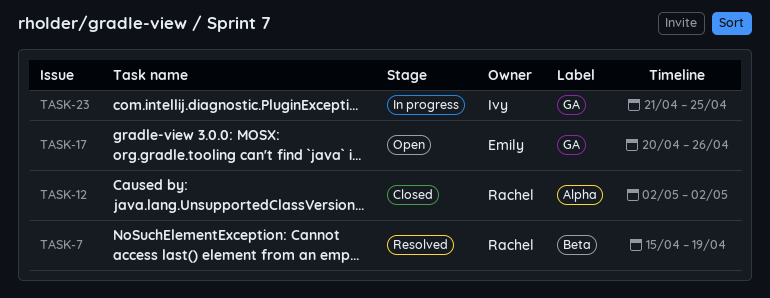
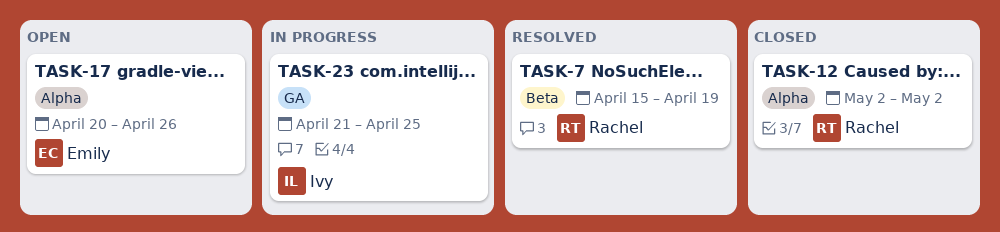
TASK-17, label: GA -> Alpha

